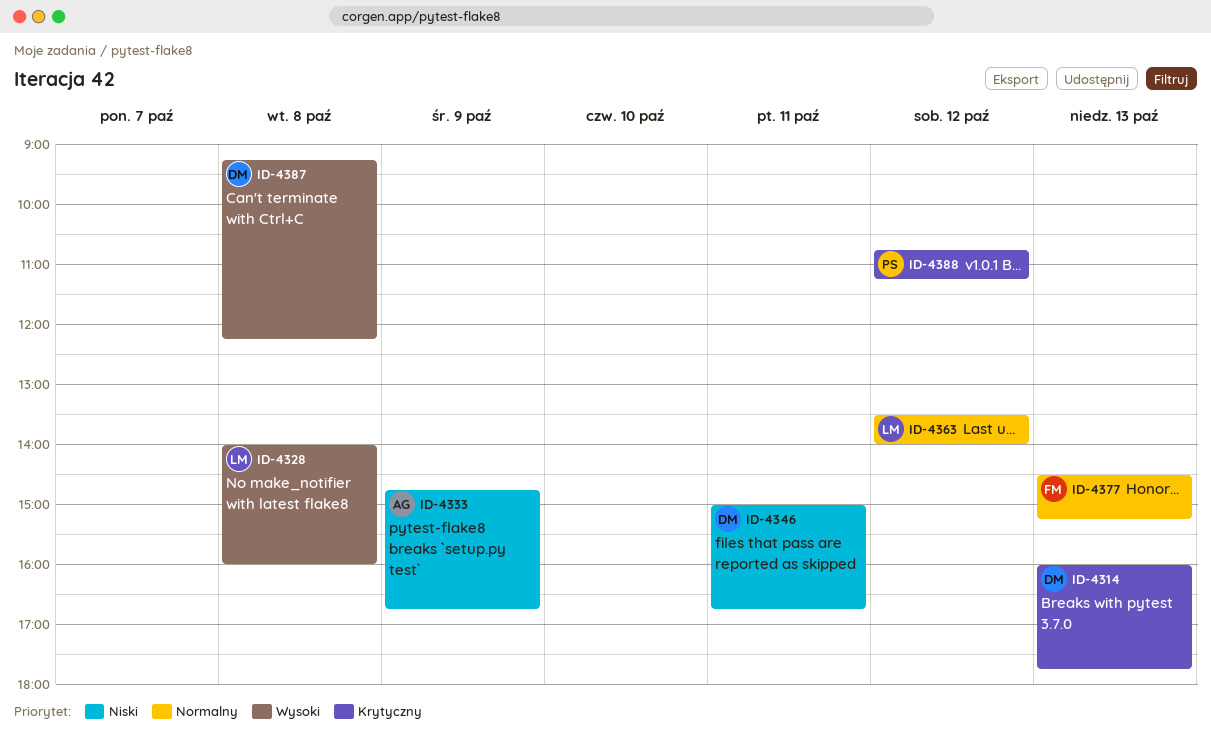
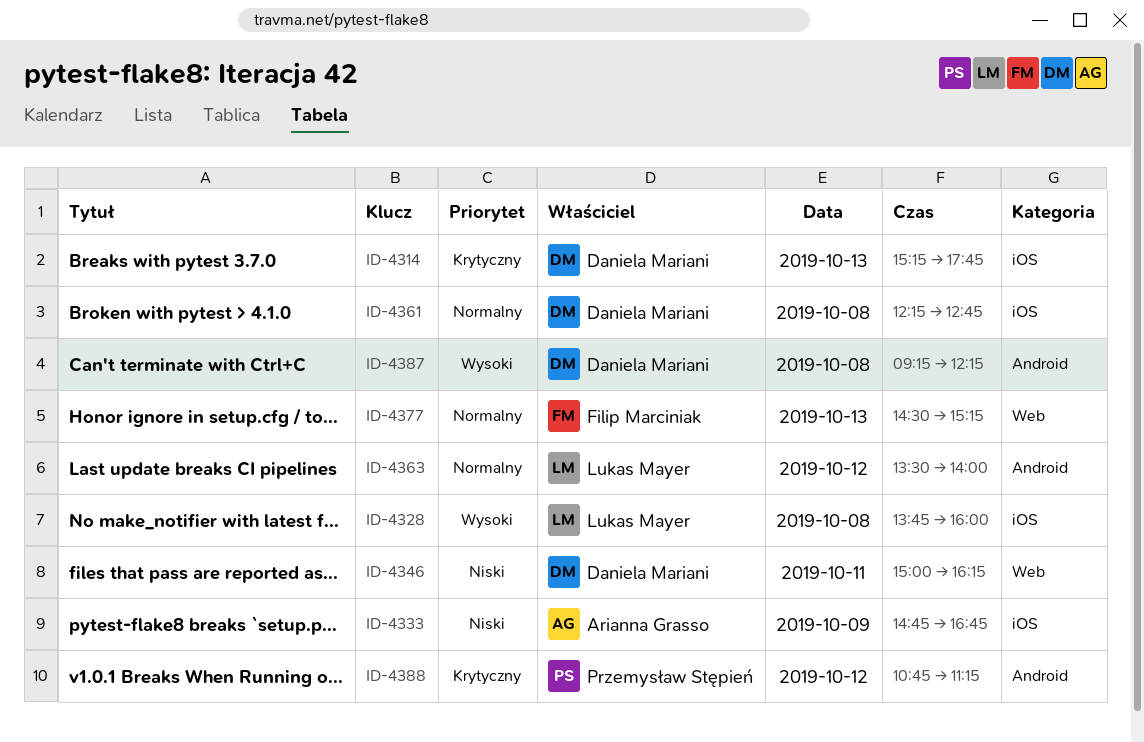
ID-4314, begins: 16:00 -> 15:15
ID-4328, begins: 14:00 -> 13:45
ID-4346, ends: 16:45 -> 16:15
ID-4361: none -> present

